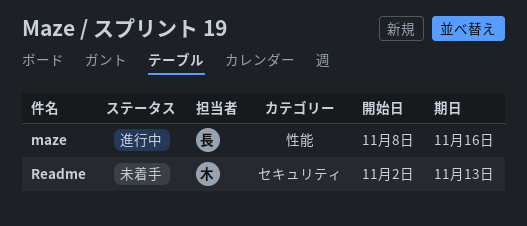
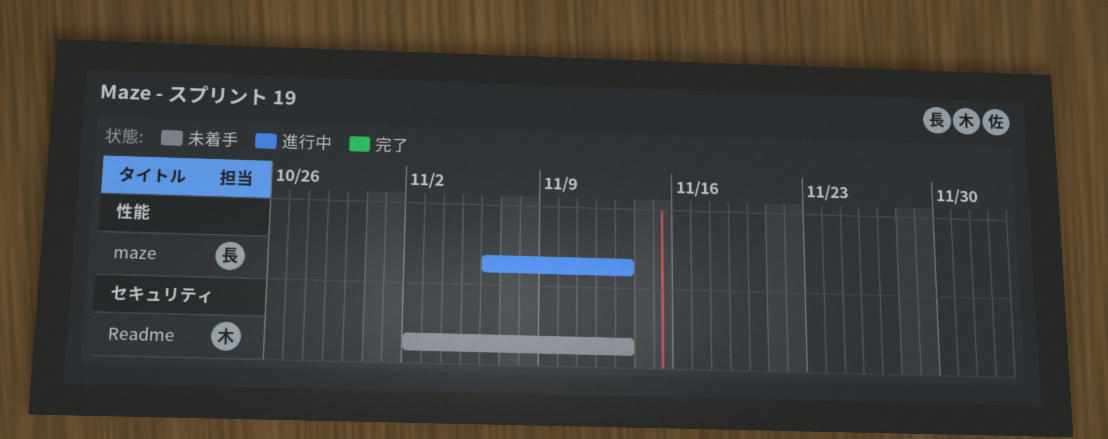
maze, start: Nov 8 -> Nov 6
maze, due: Nov 16 -> Nov 13

